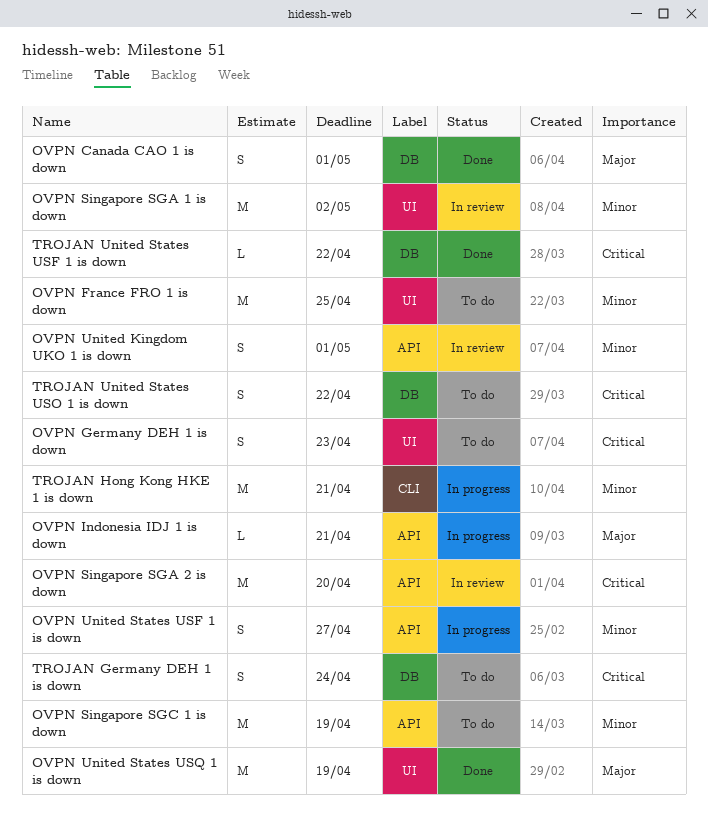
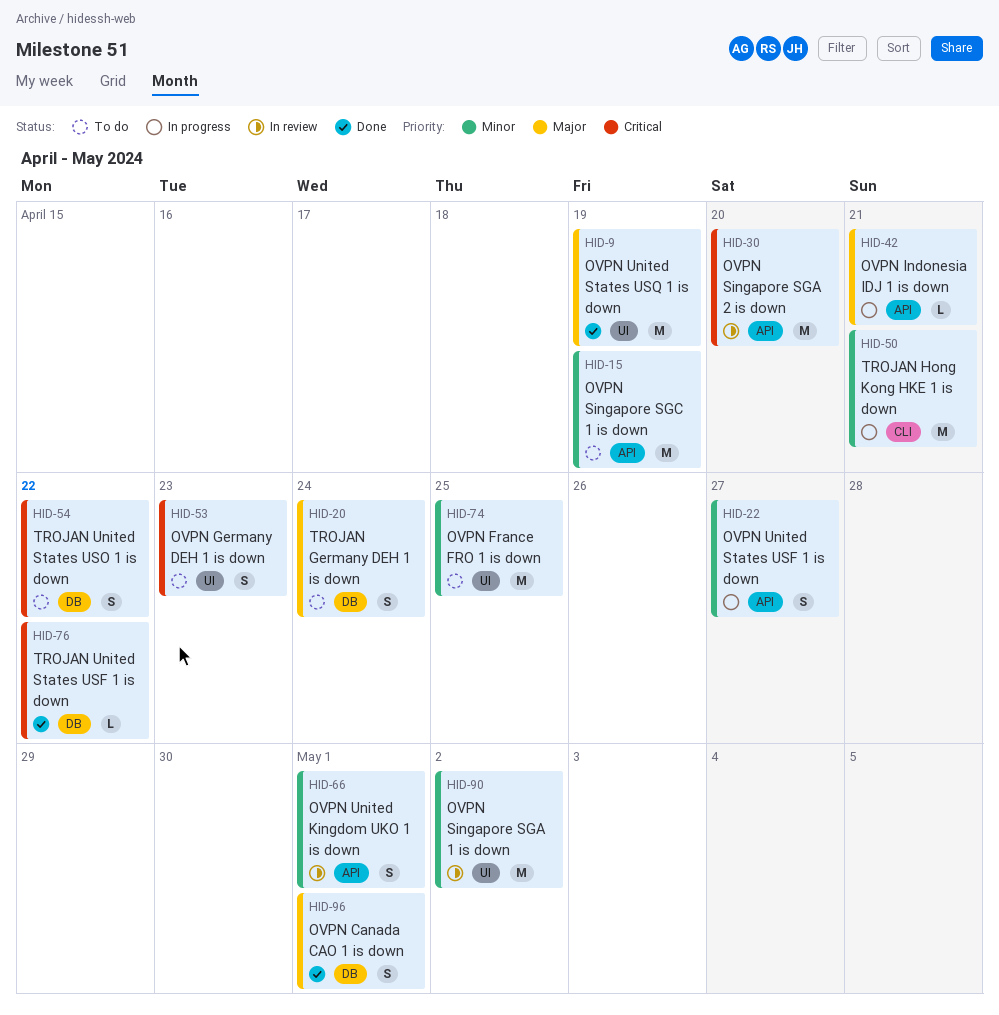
TROJAN Germany DEH 1 is down, priority: Critical -> Major

